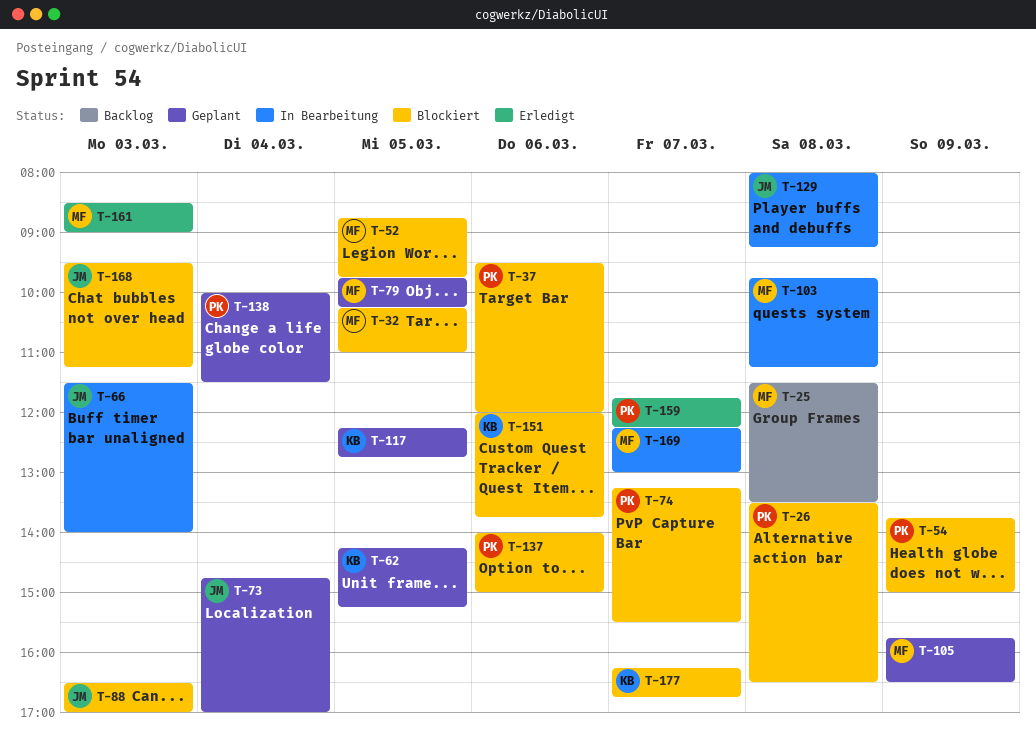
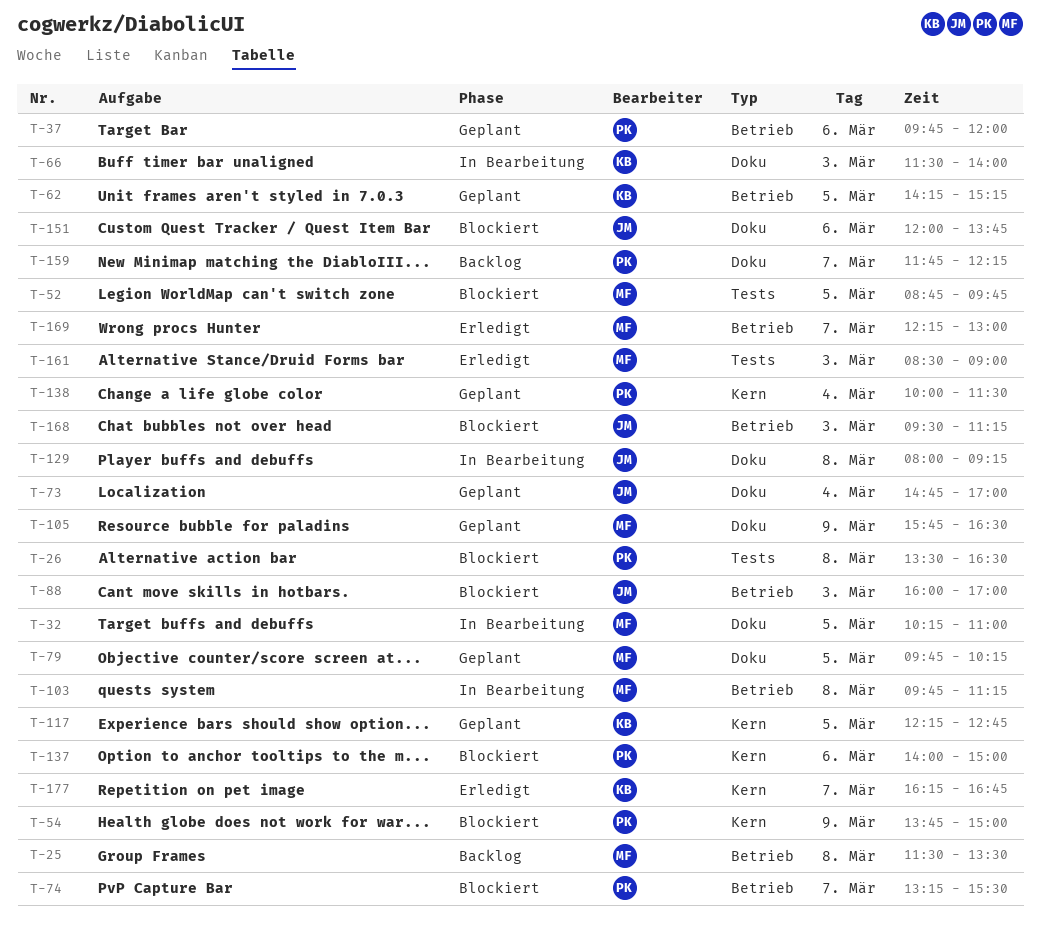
T-32, status: Blockiert -> In Bearbeitung
T-37, status: Blockiert -> Geplant
T-37, begins: 09:30 -> 09:45
T-66, owner: JM -> KB
T-88, begins: 16:30 -> 16:00
T-151, owner: KB -> JM
T-159, status: Erledigt -> Backlog
T-169, status: In Bearbeitung -> Erledigt
T-177, status: Blockiert -> Erledigt

